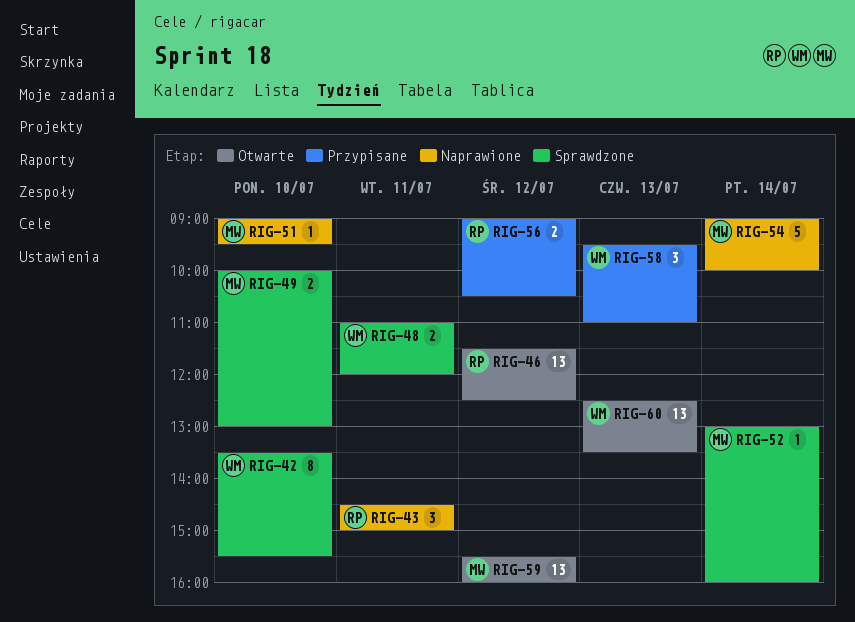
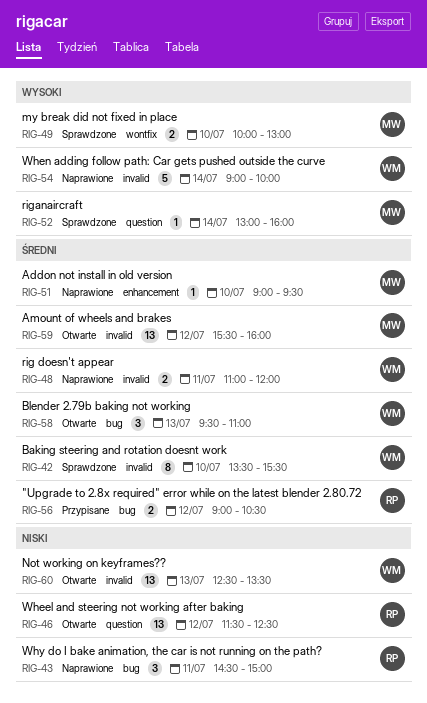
RIG-48, status: Sprawdzone -> Naprawione
RIG-54, owner: MW -> WM
RIG-58, status: Przypisane -> Otwarte

